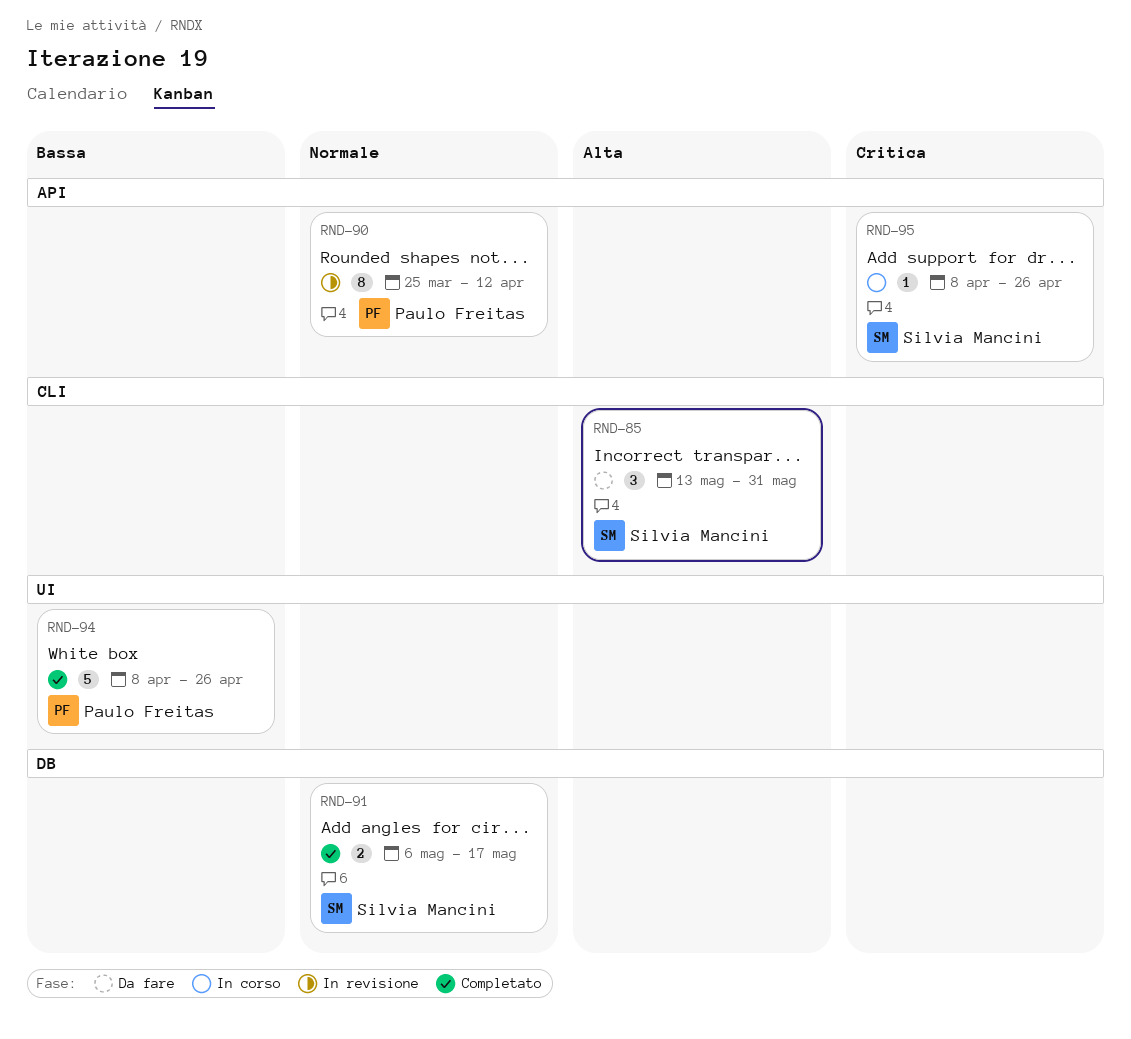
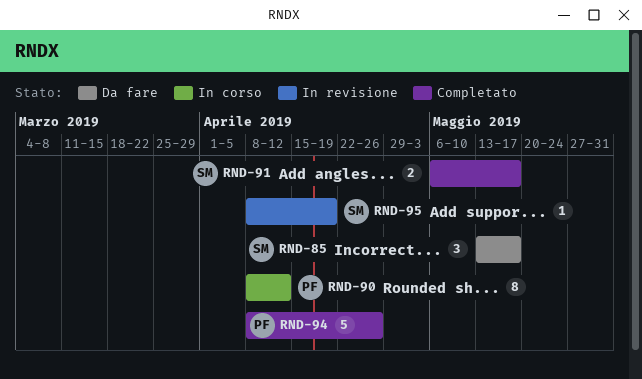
RND-85, due: May 31 -> May 17
RND-90, status: In revisione -> In corso
RND-90, start: Mar 25 -> Apr 8
RND-95, status: In corso -> In revisione
RND-95, due: Apr 26 -> Apr 19

